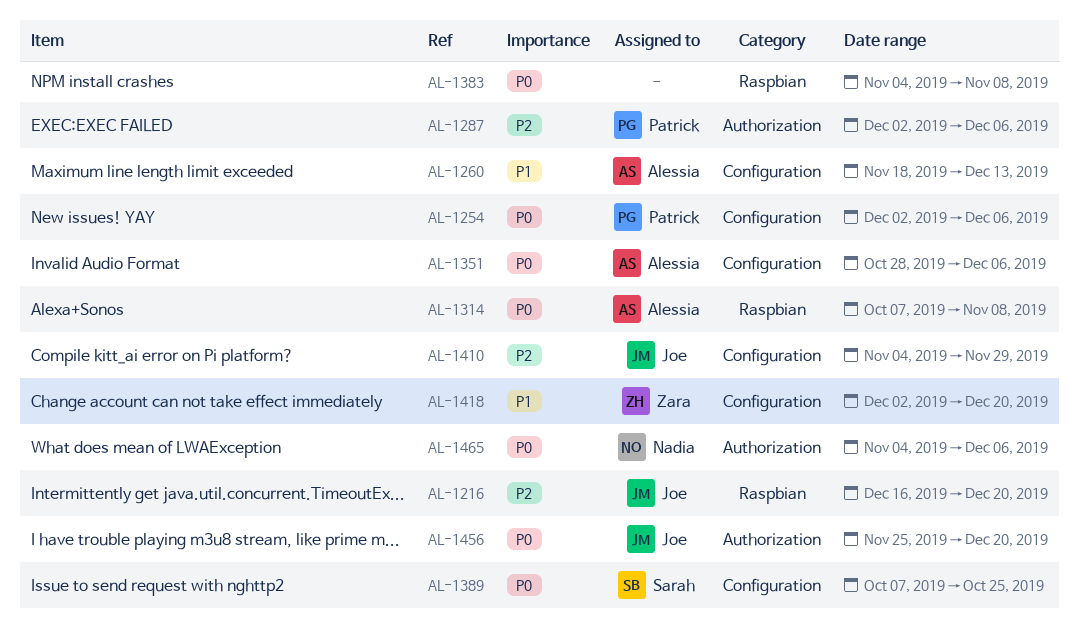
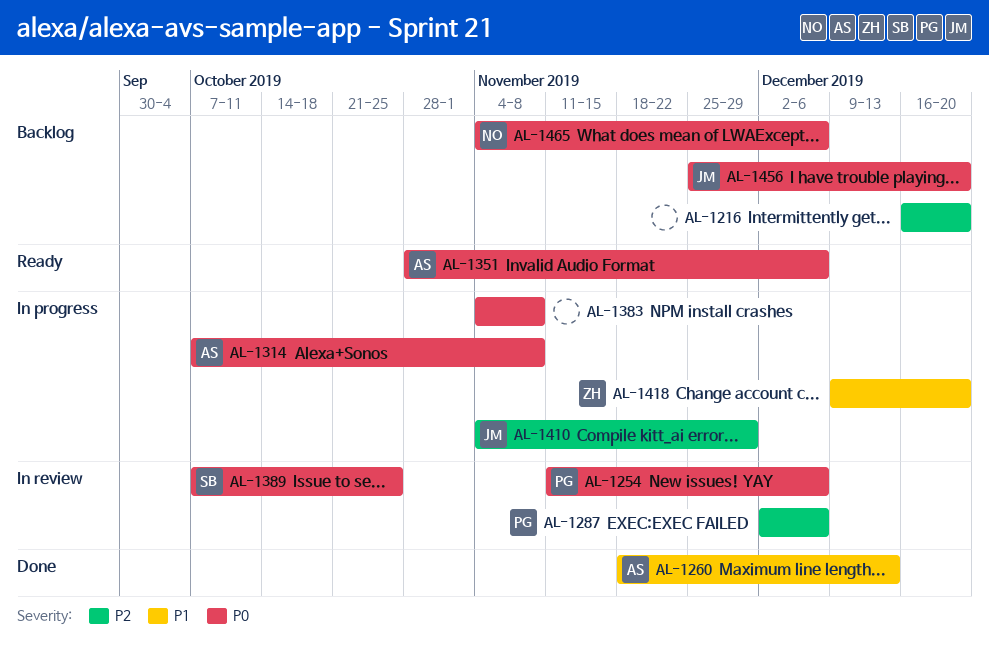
AL-1216, owner: Joe -> none
AL-1254, start: Dec 2 -> Nov 11
AL-1418, start: Dec 2 -> Dec 9

